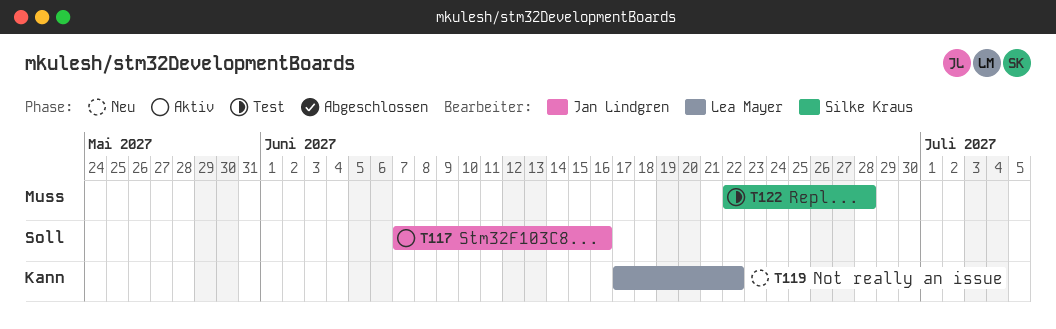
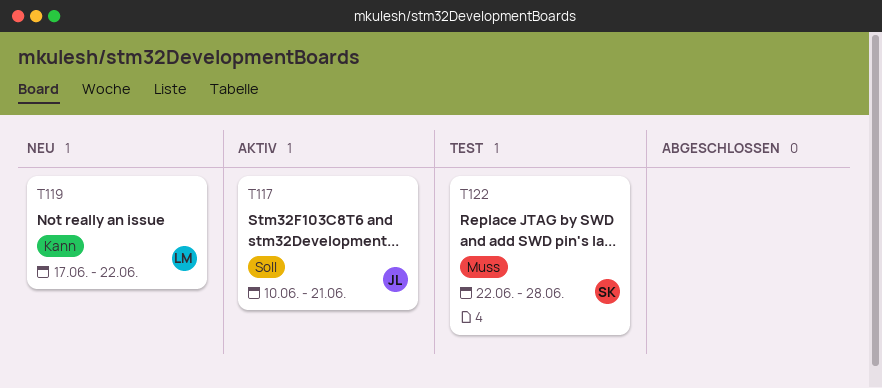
T117, start: Jun 7 -> Jun 10
T117, due: Jun 16 -> Jun 21

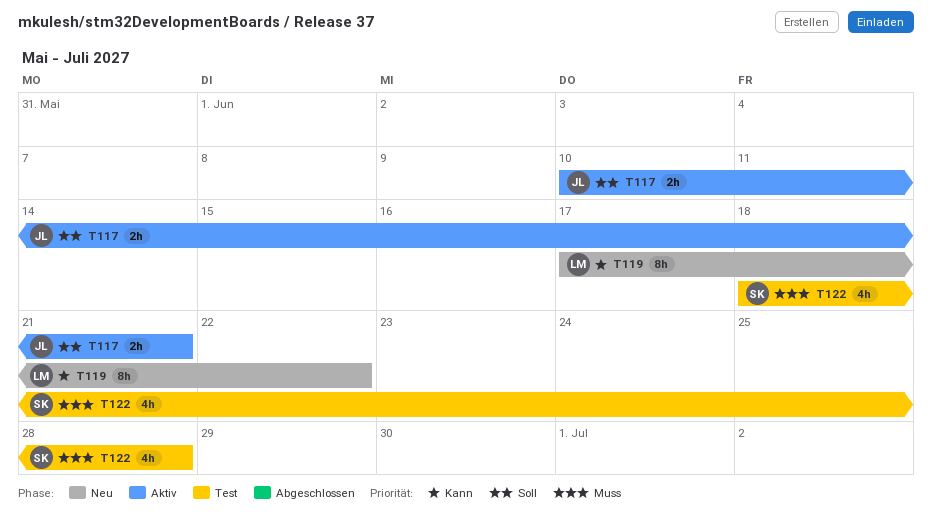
T122, start: Jun 22 -> Jun 18

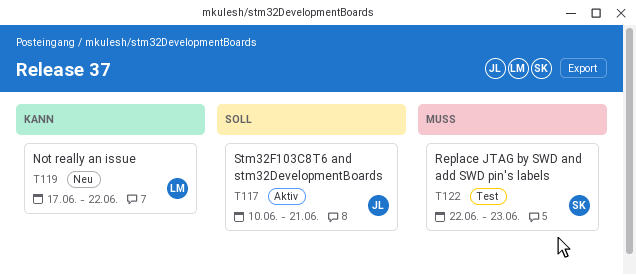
T122, start: Jun 18 -> Jun 22
T122, due: Jun 28 -> Jun 23

